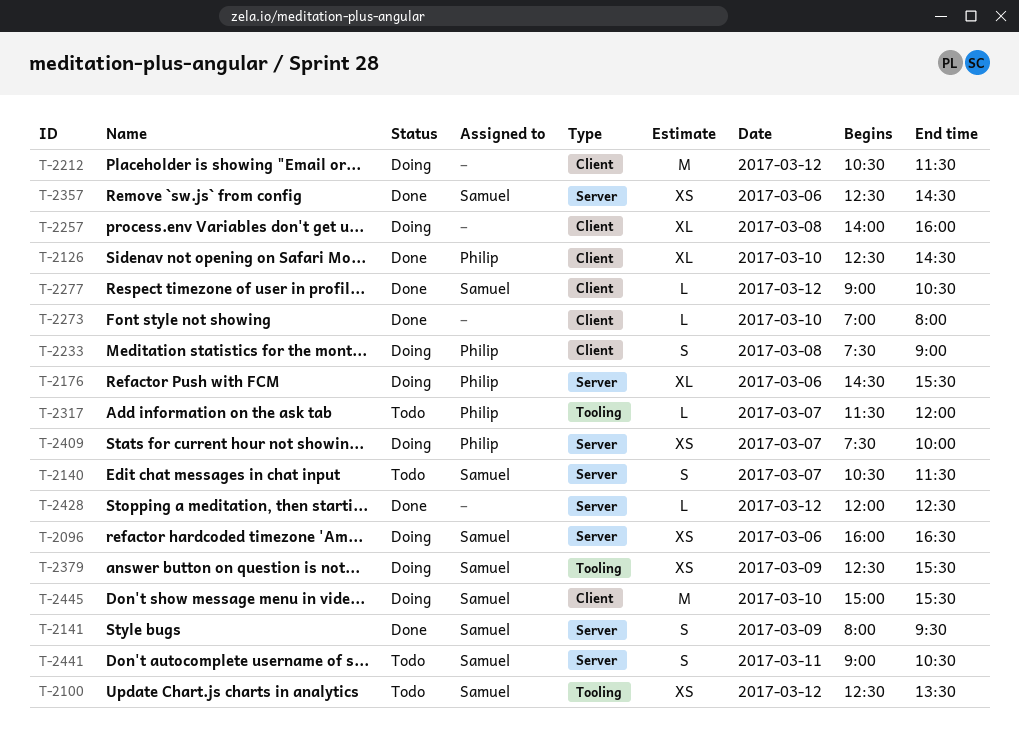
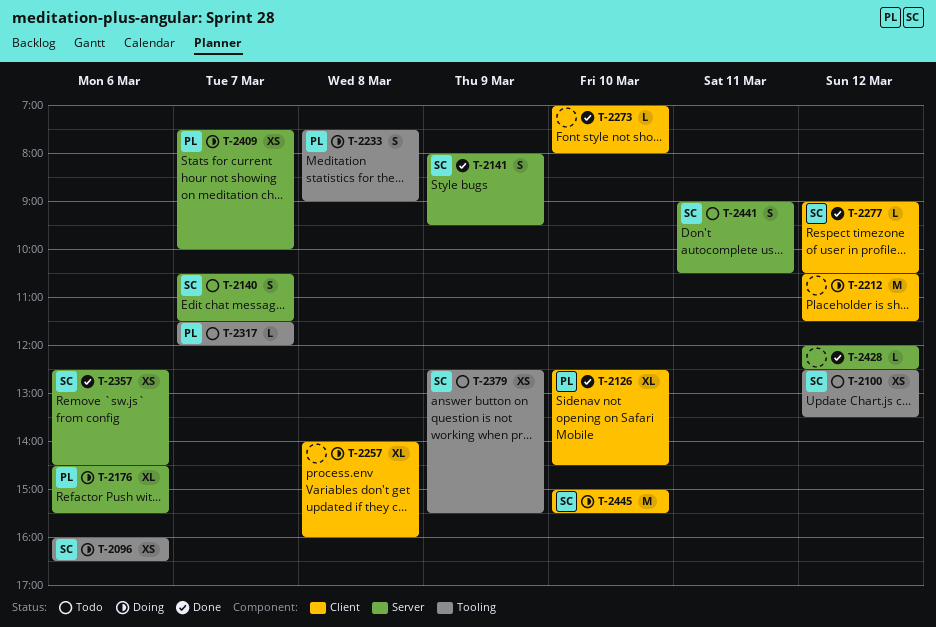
T-2096, label: Server -> Tooling
T-2233, label: Client -> Tooling
T-2379, status: Doing -> Todo

